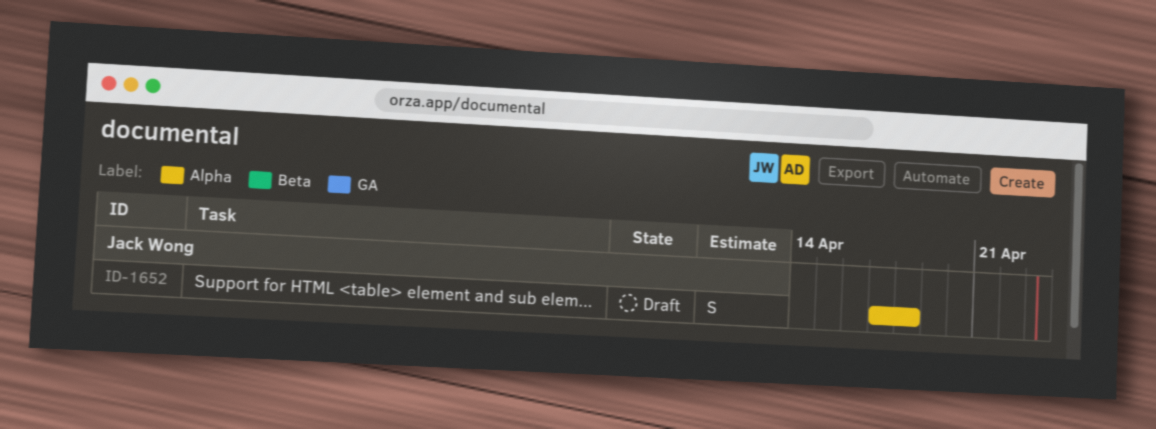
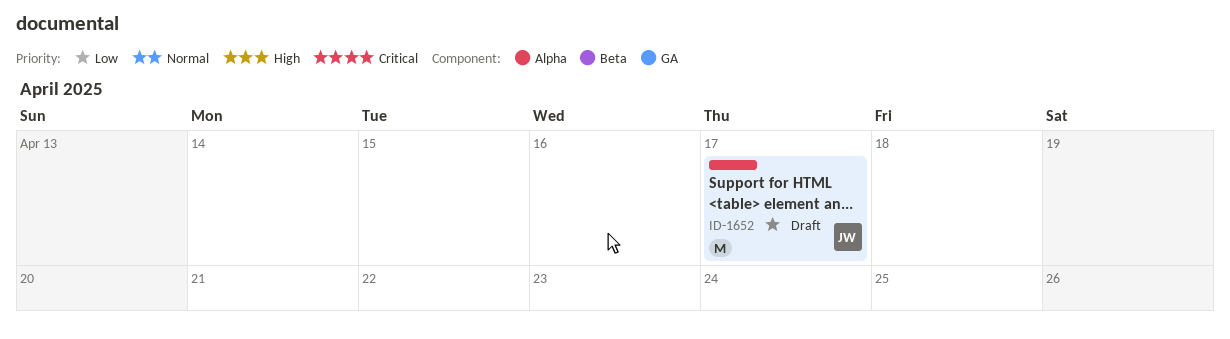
ID-1652, estimate: S -> M
ID-1652, due: Apr 18 -> Apr 17

